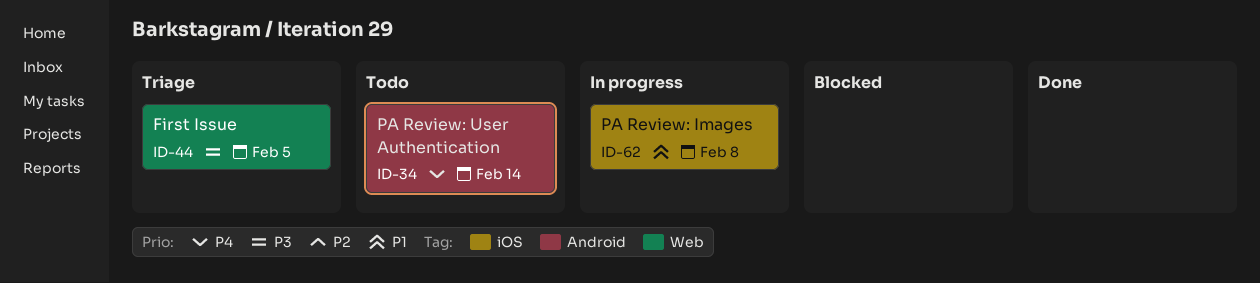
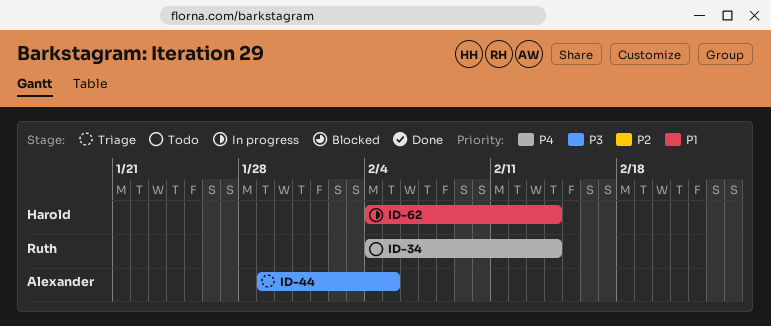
ID-62, due: Feb 8 -> Feb 14

